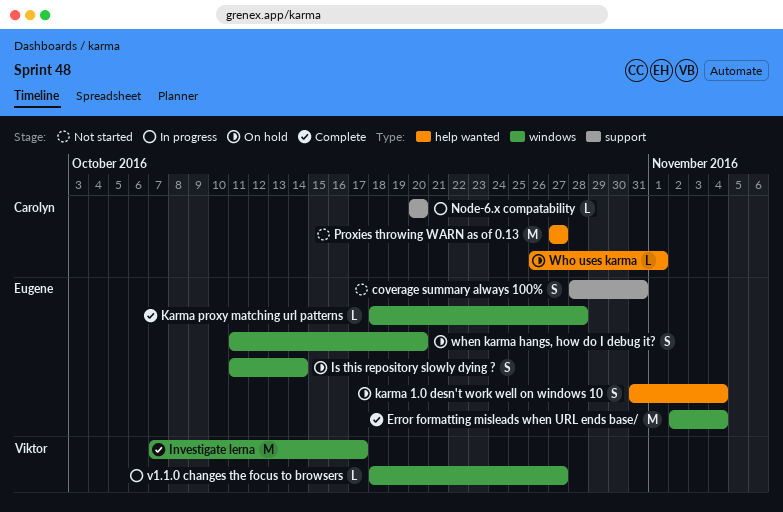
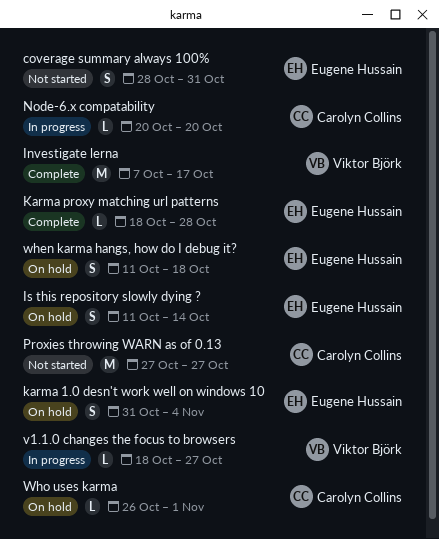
Error formatting misleads when URL ends base/: present -> none
when karma hangs, how do I debug it?, due: Oct 20 -> Oct 18

